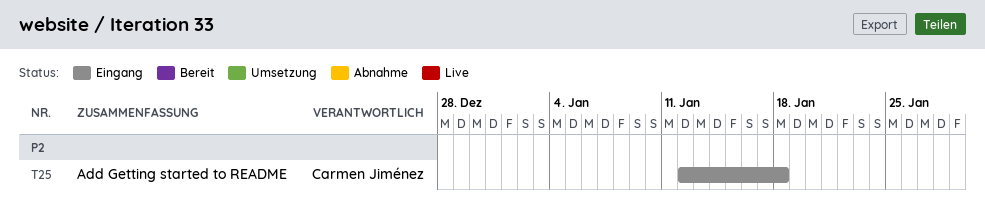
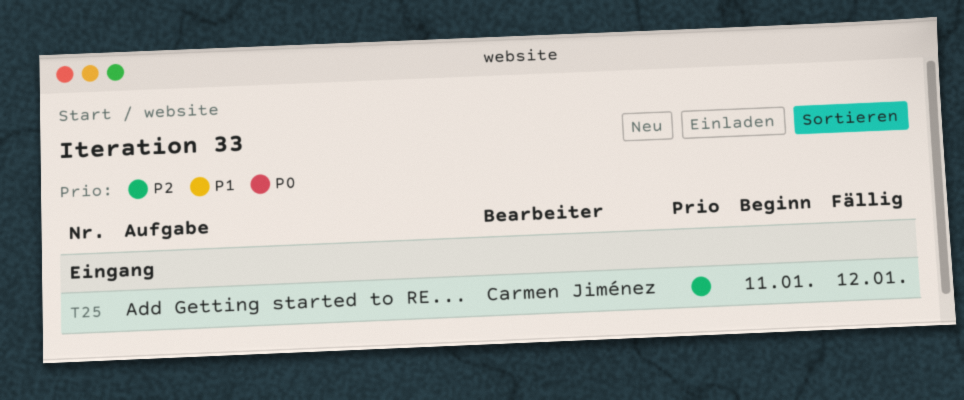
T25, start: Jan 12 -> Jan 11
T25, due: Jan 18 -> Jan 12

